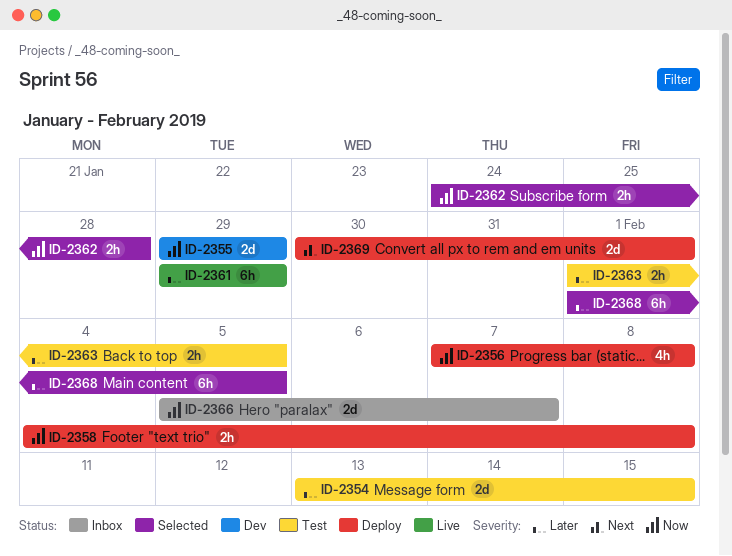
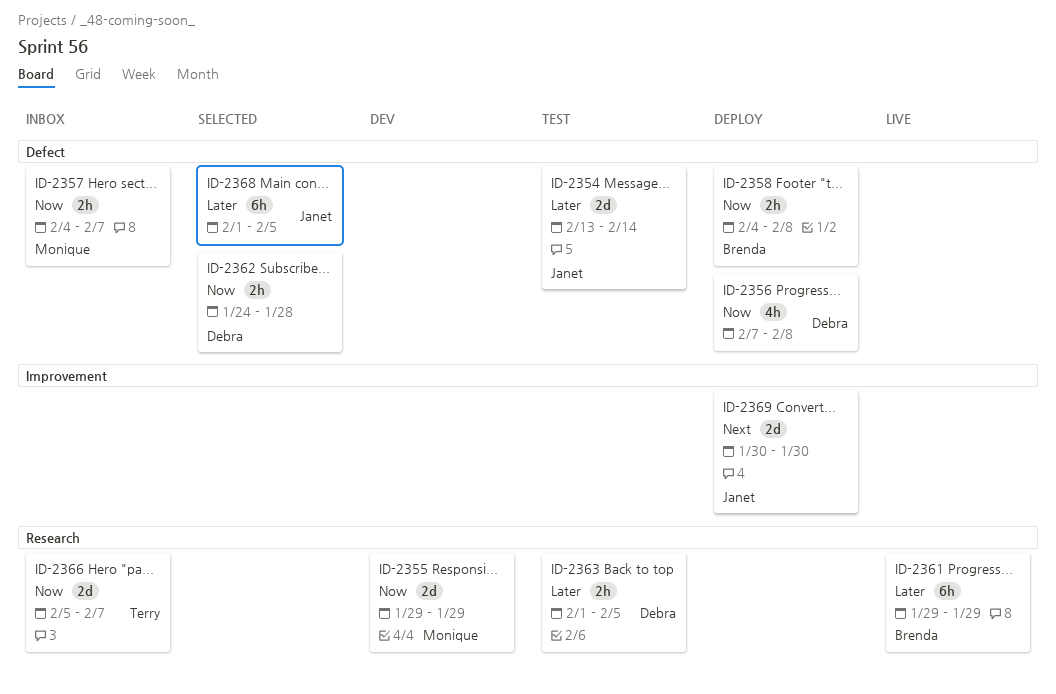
ID-2354, due: Feb 15 -> Feb 14
ID-2357: none -> present
ID-2369, due: Feb 1 -> Jan 30

